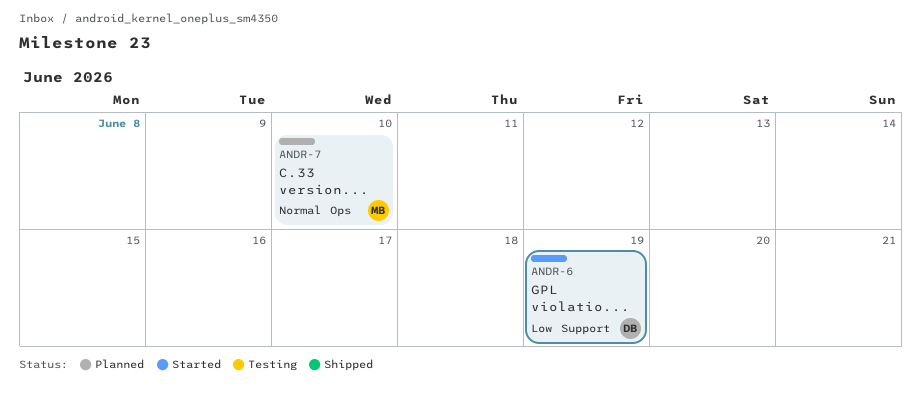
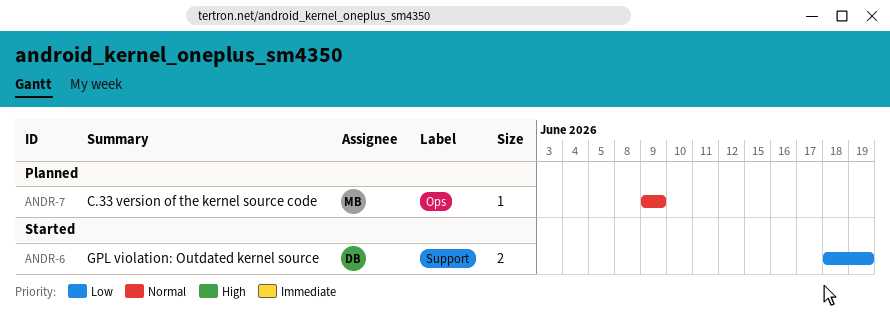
ANDR-7, due: Jun 10 -> Jun 9

